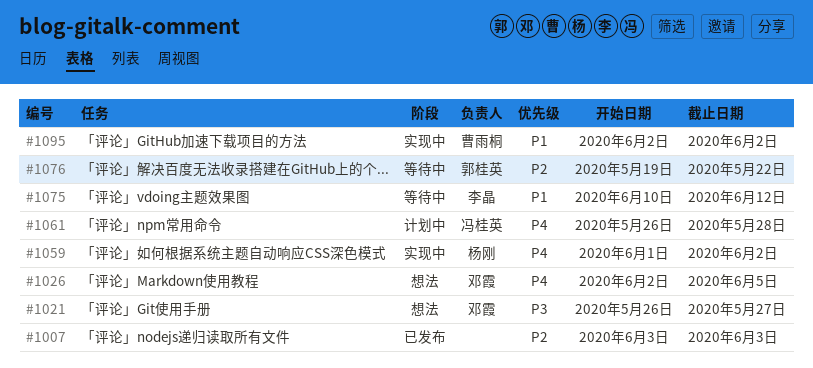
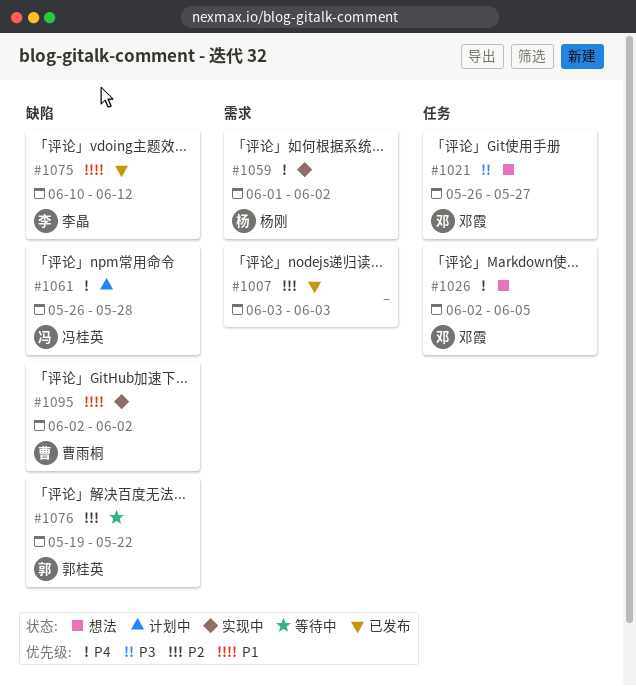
#1075, status: 等待中 -> 已发布

